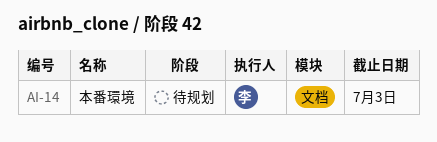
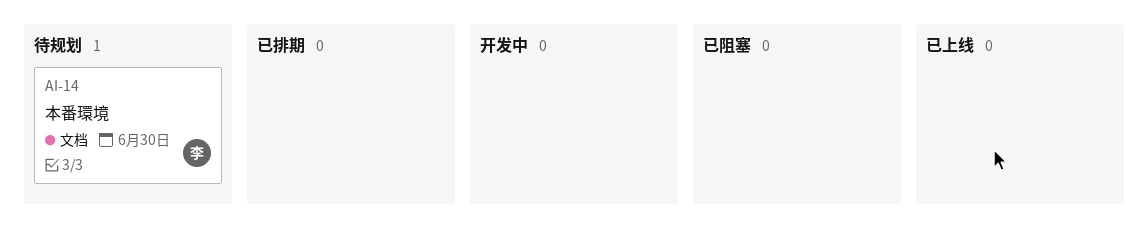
AI-14, due: Jul 3 -> Jun 30

